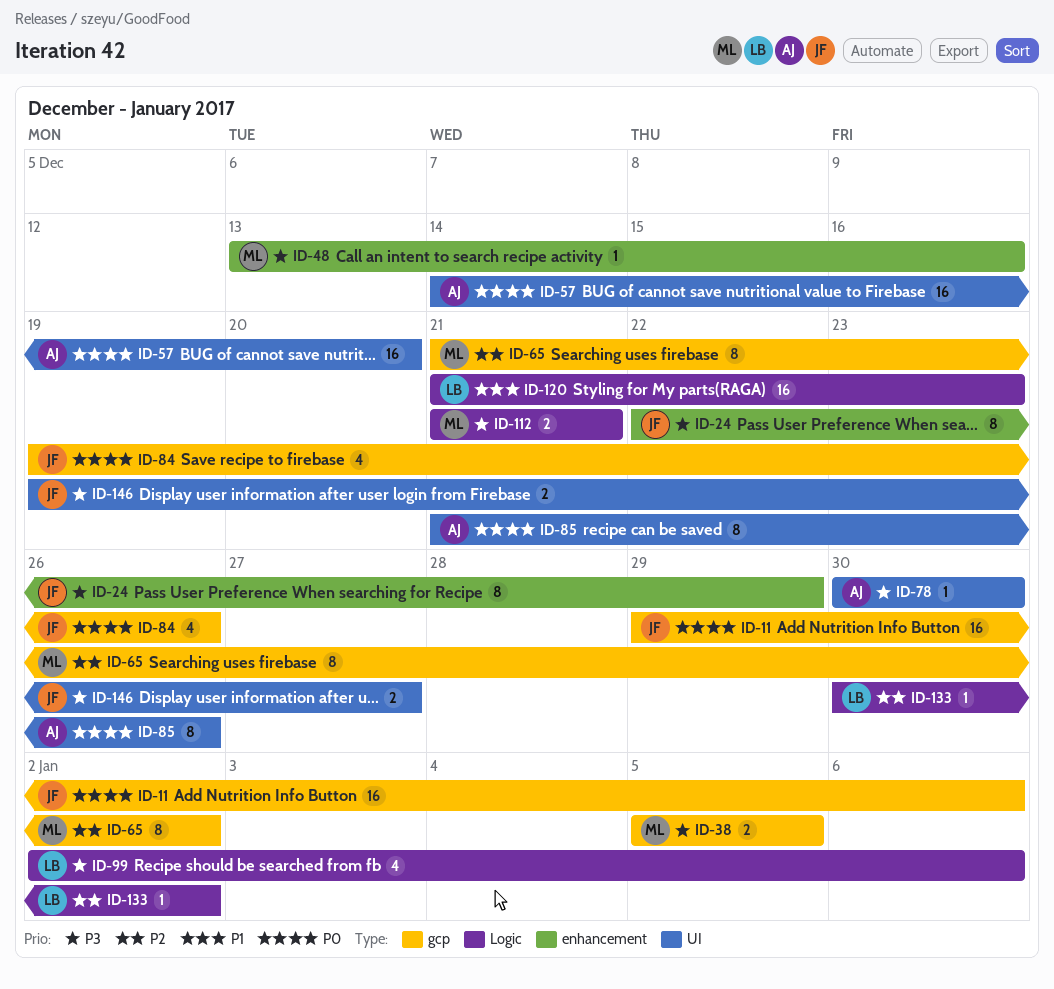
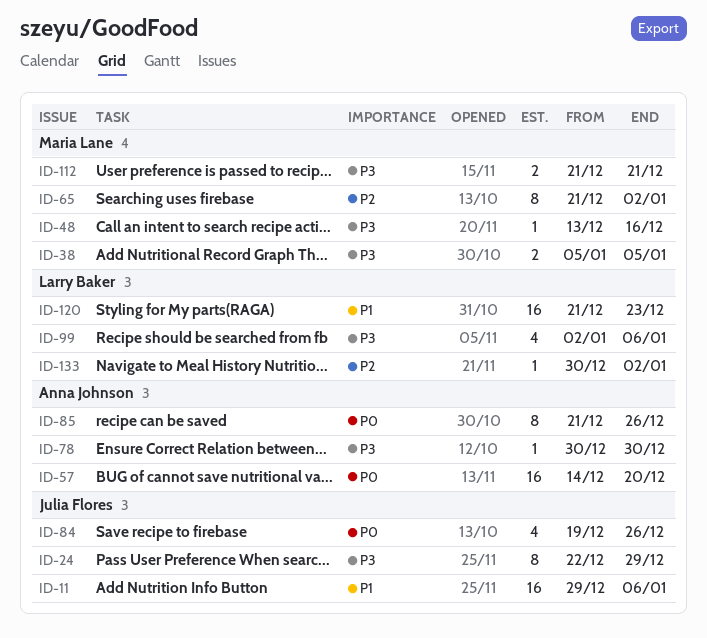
ID-11, priority: P0 -> P1
ID-146: present -> none

